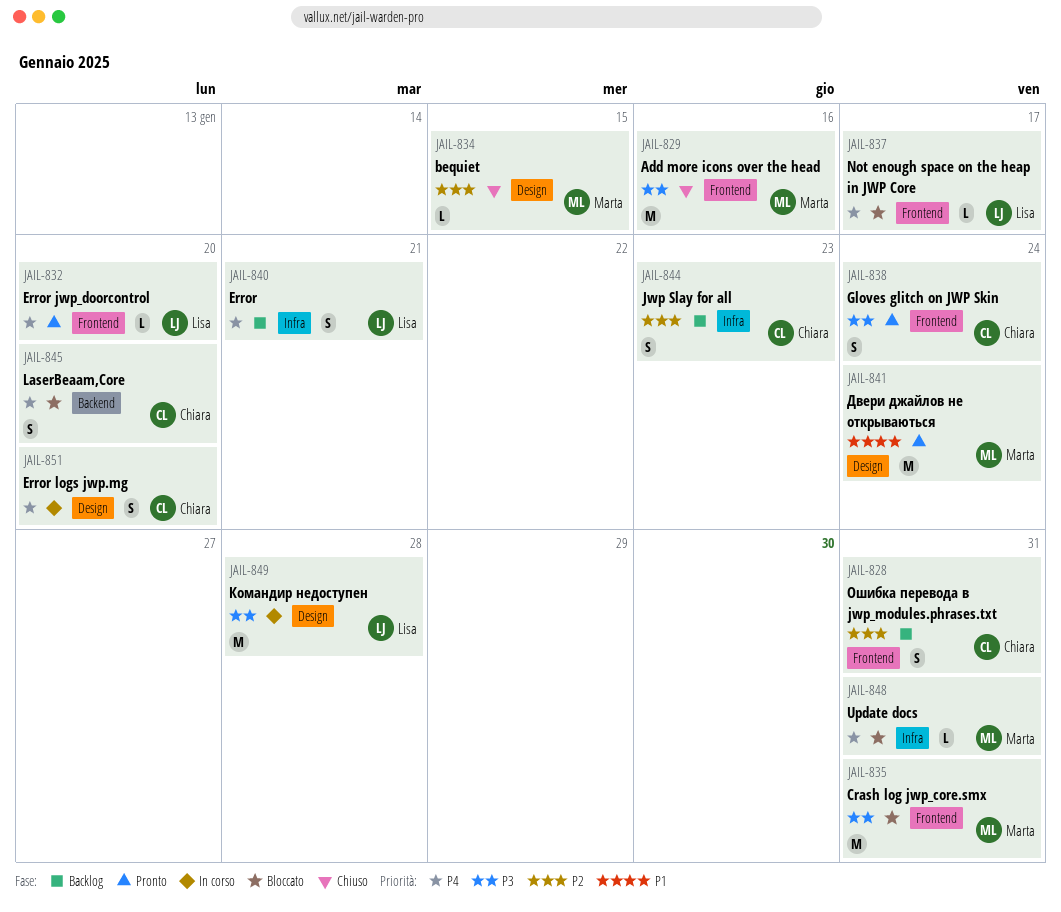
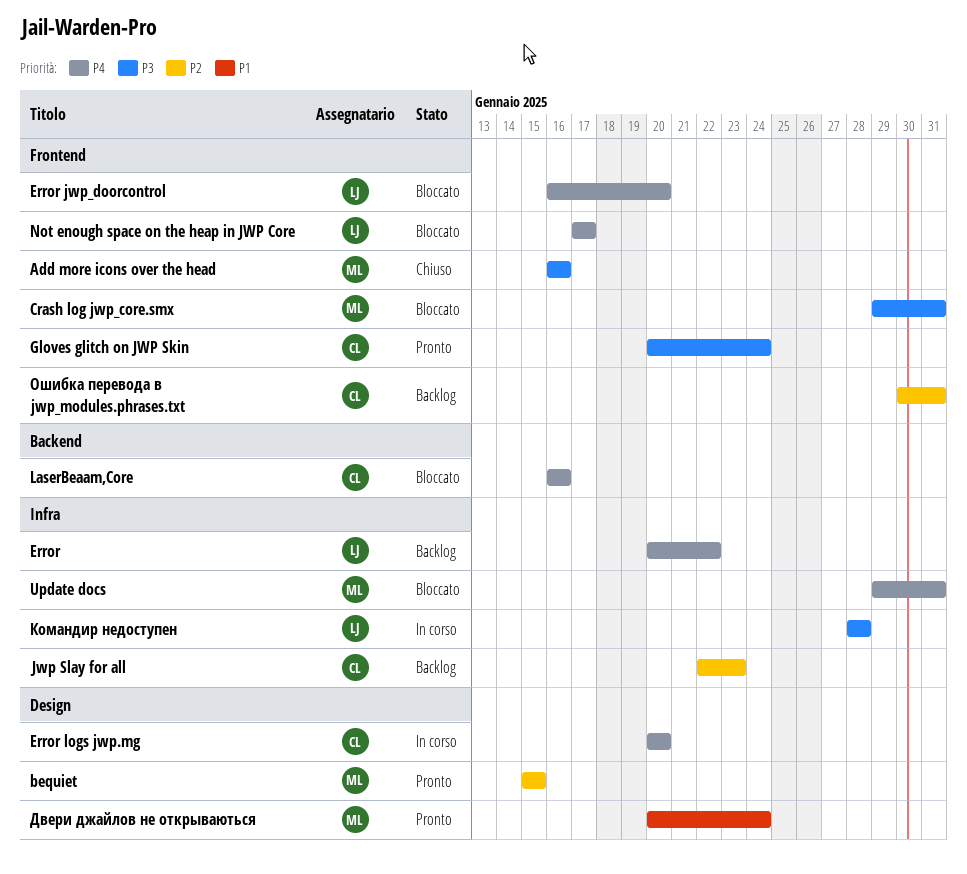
bequiet, status: Chiuso -> Pronto
Error, due: Jan 21 -> Jan 22
Error jwp_doorcontrol, status: Pronto -> Bloccato
LaserBeaam,Core, due: Jan 20 -> Jan 16
Командир недоступен, label: Design -> Infra

